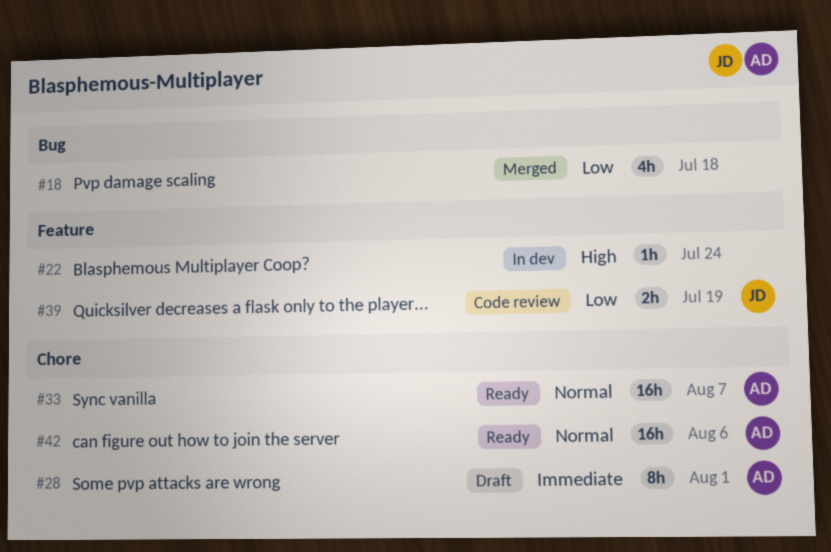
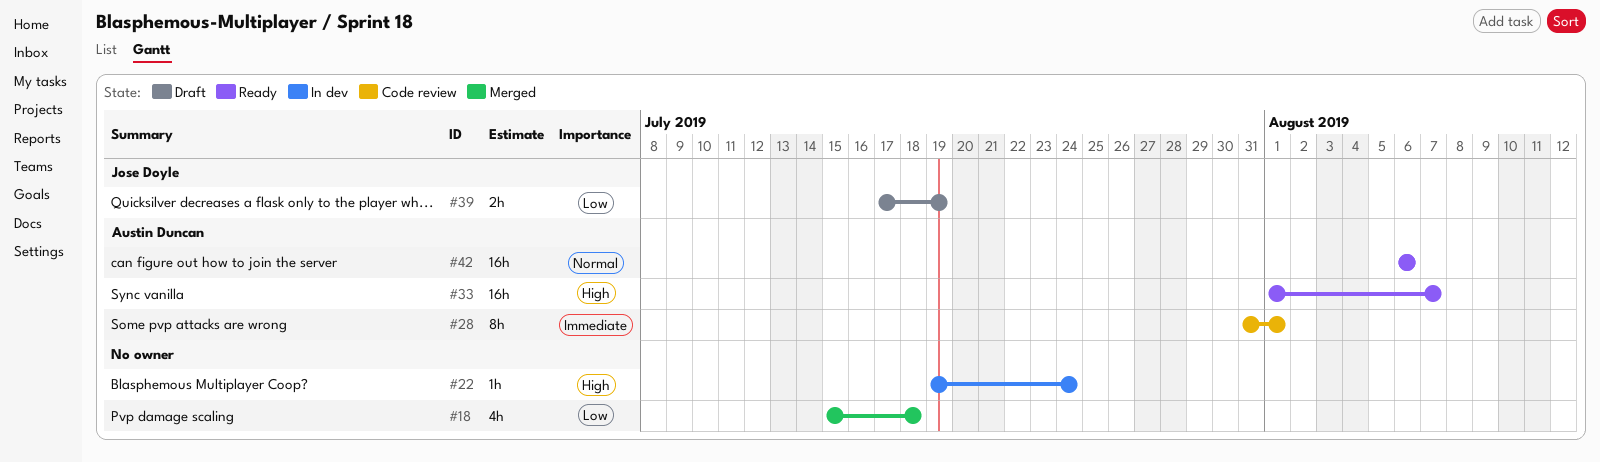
#28, status: Draft -> Code review
#33, priority: Normal -> High
#39, status: Code review -> Draft

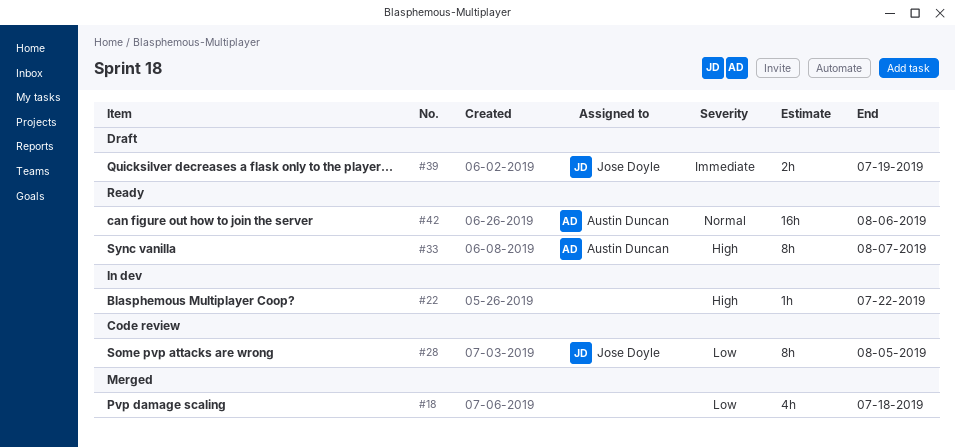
#22, due: Jul 24 -> Jul 22
#28, owner: Austin Duncan -> Jose Doyle
#28, priority: Immediate -> Low
#28, due: Aug 1 -> Aug 5
#33, estimate: 16h -> 8h
#39, priority: Low -> Immediate

